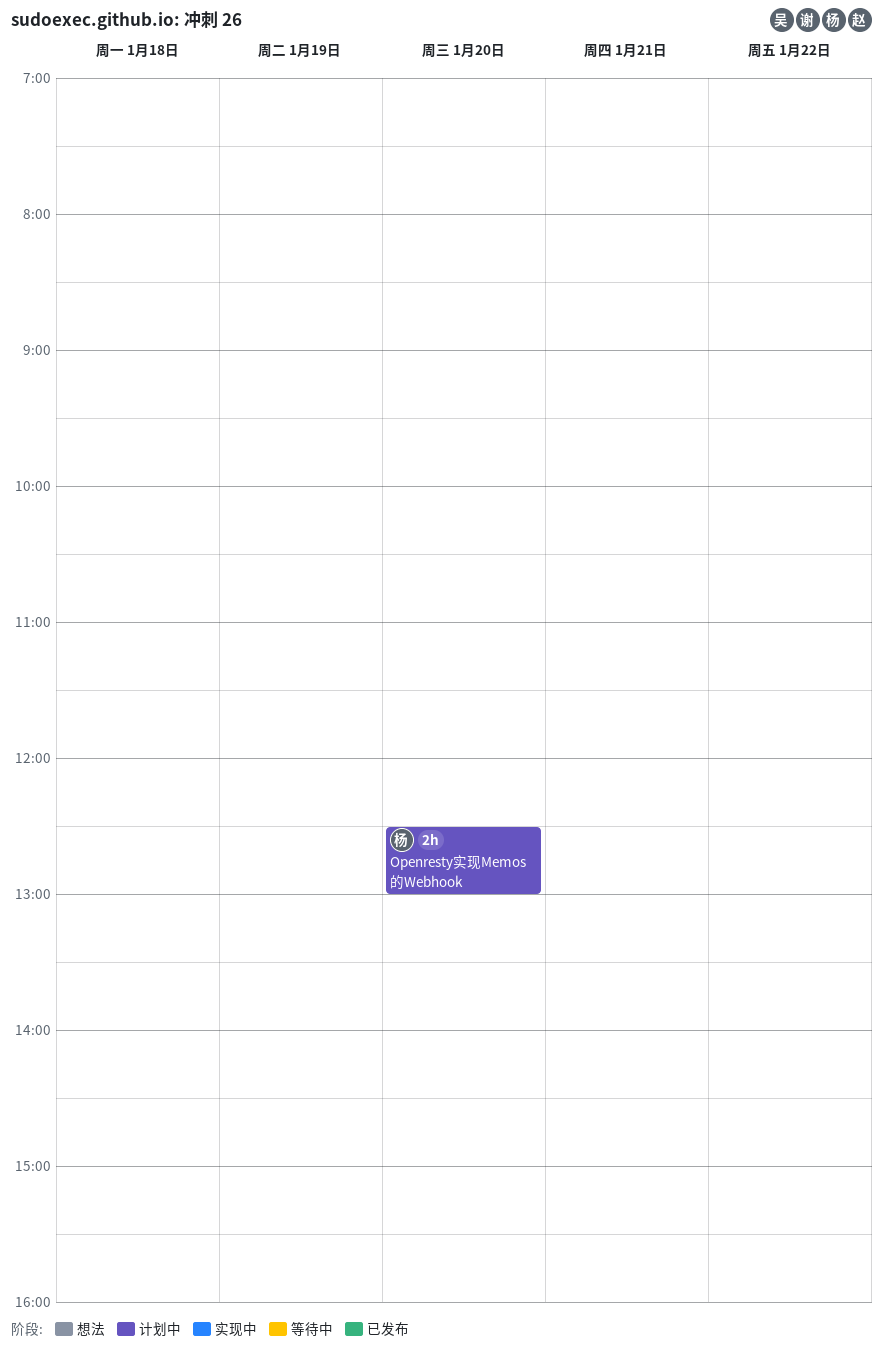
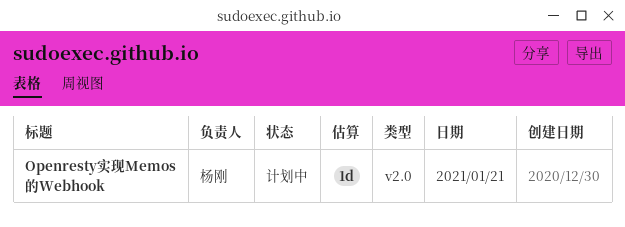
Openresty实现Memos的Webhook, estimate: 2h -> 1d
Openresty实现Memos的Webhook, day: Jan 20 -> Jan 21

